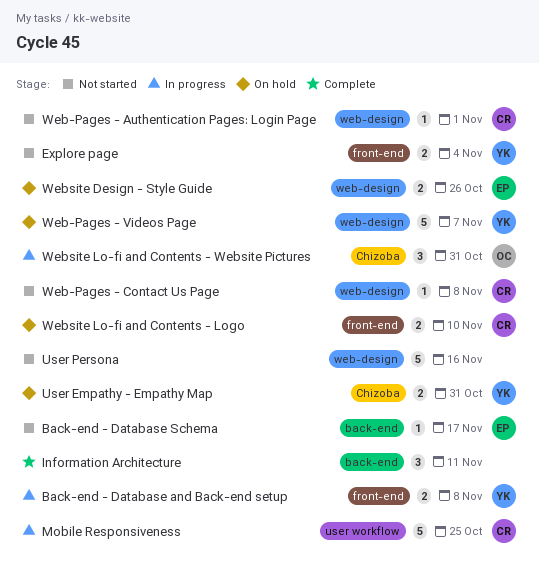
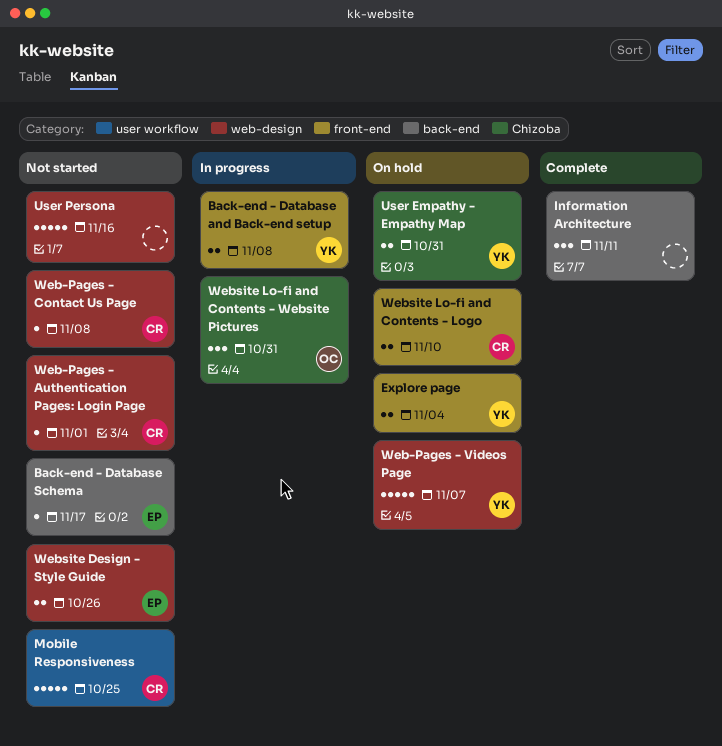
Explore page, status: Not started -> On hold
Mobile Responsiveness, status: In progress -> Not started
Website Design - Style Guide, status: On hold -> Not started

